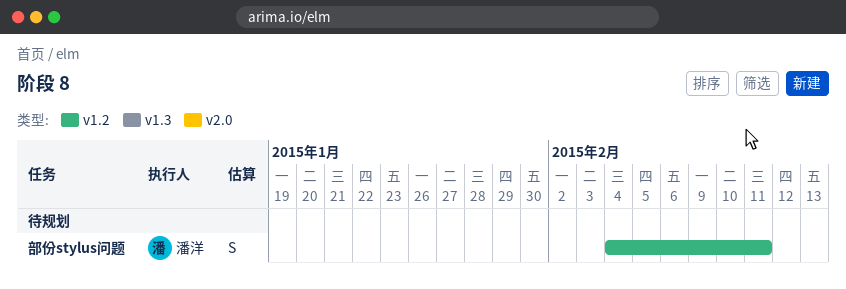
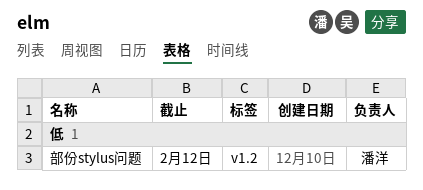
部份stylus问题, due: Feb 11 -> Feb 12

